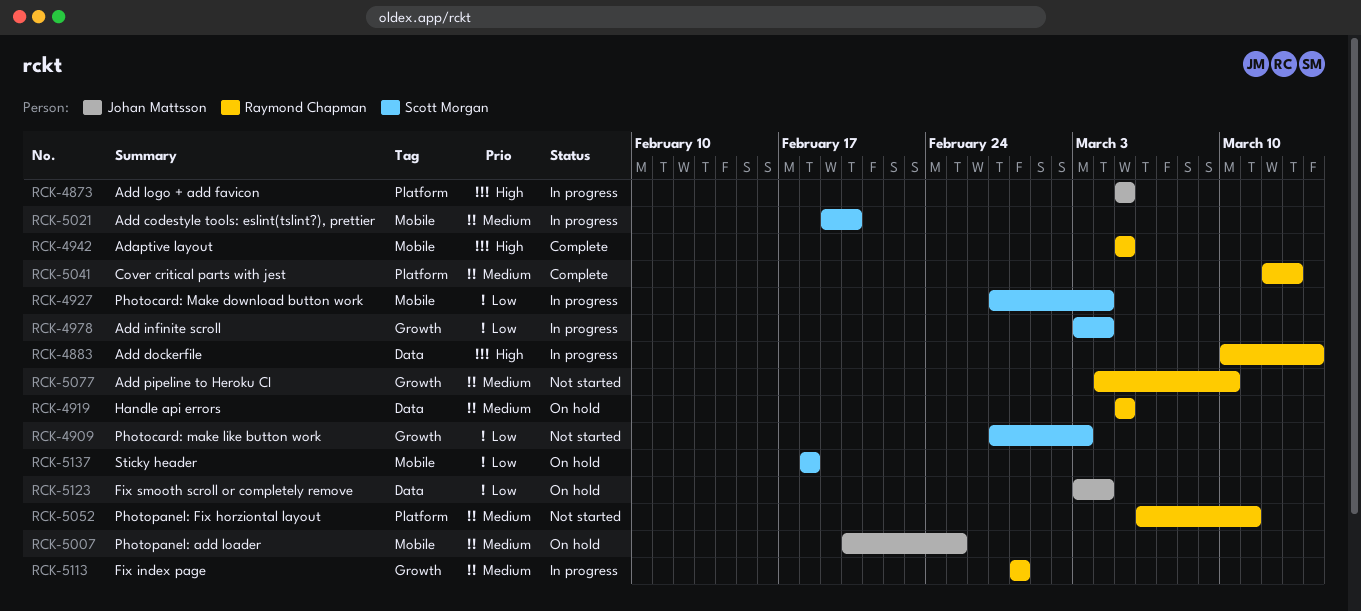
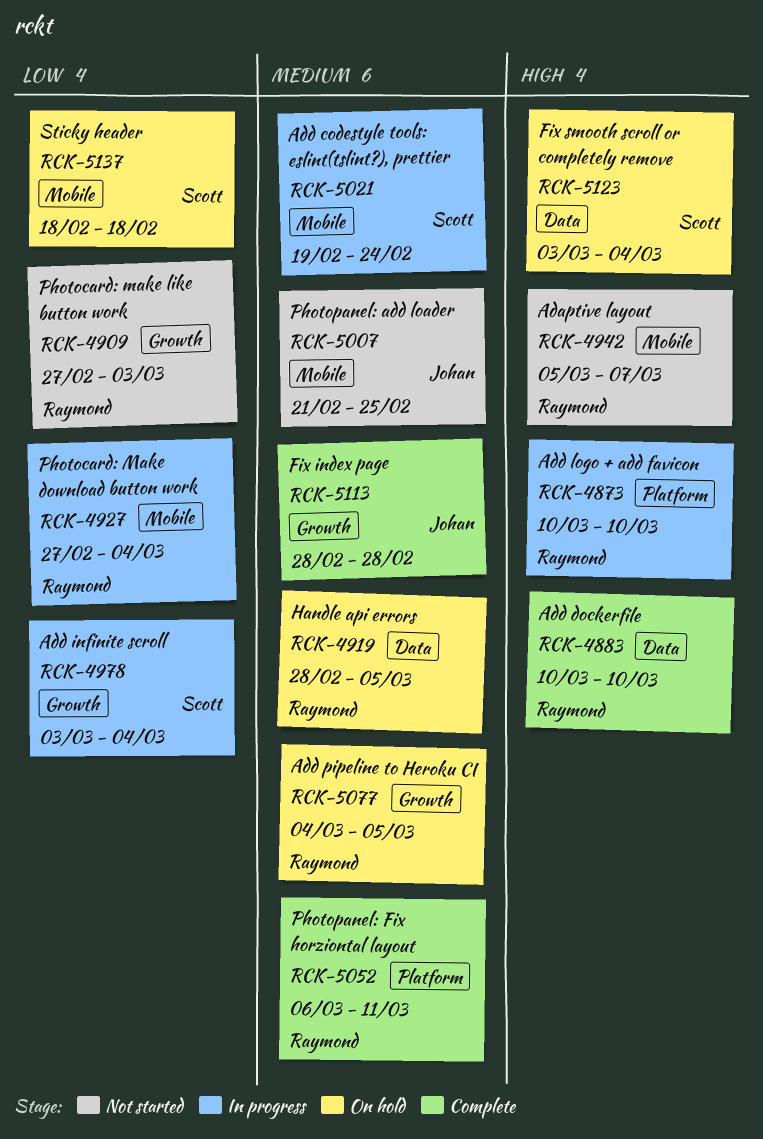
RCK-4873, owner: Johan Mattsson -> Raymond Chapman
RCK-4873, start: Mar 5 -> Mar 10
RCK-4873, due: Mar 5 -> Mar 10
RCK-4883, status: In progress -> Complete
RCK-4883, due: Mar 14 -> Mar 10
RCK-4909, owner: Scott Morgan -> Raymond Chapman
RCK-4919, start: Mar 5 -> Feb 28
RCK-4927, owner: Scott Morgan -> Raymond Chapman
RCK-4942, status: Complete -> Not started
RCK-4942, due: Mar 5 -> Mar 7
RCK-5007, status: On hold -> Not started
RCK-5007, start: Feb 20 -> Feb 21
RCK-5021, due: Feb 20 -> Feb 24
RCK-5041: present -> none
RCK-5052, status: Not started -> Complete
RCK-5077, status: Not started -> On hold
RCK-5077, due: Mar 10 -> Mar 5
RCK-5113, status: In progress -> Complete
RCK-5113, owner: Raymond Chapman -> Johan Mattsson
RCK-5123, owner: Johan Mattsson -> Scott Morgan
RCK-5123, priority: Low -> High

